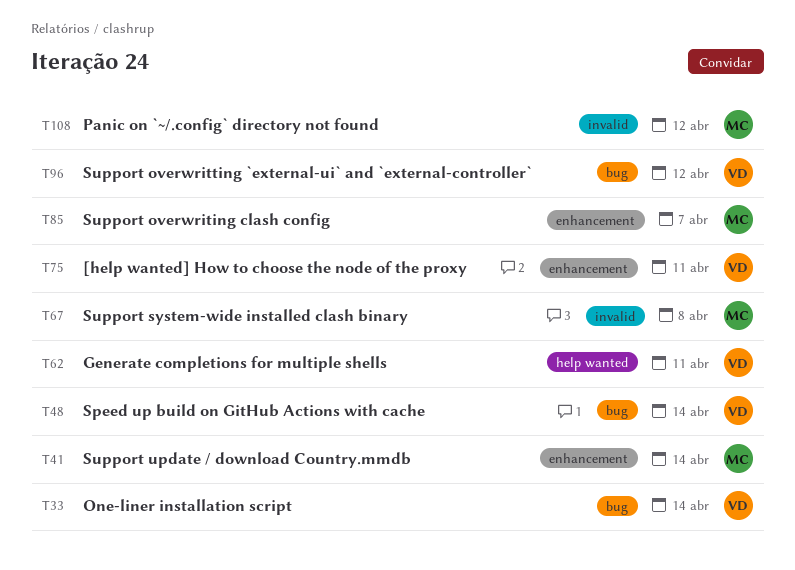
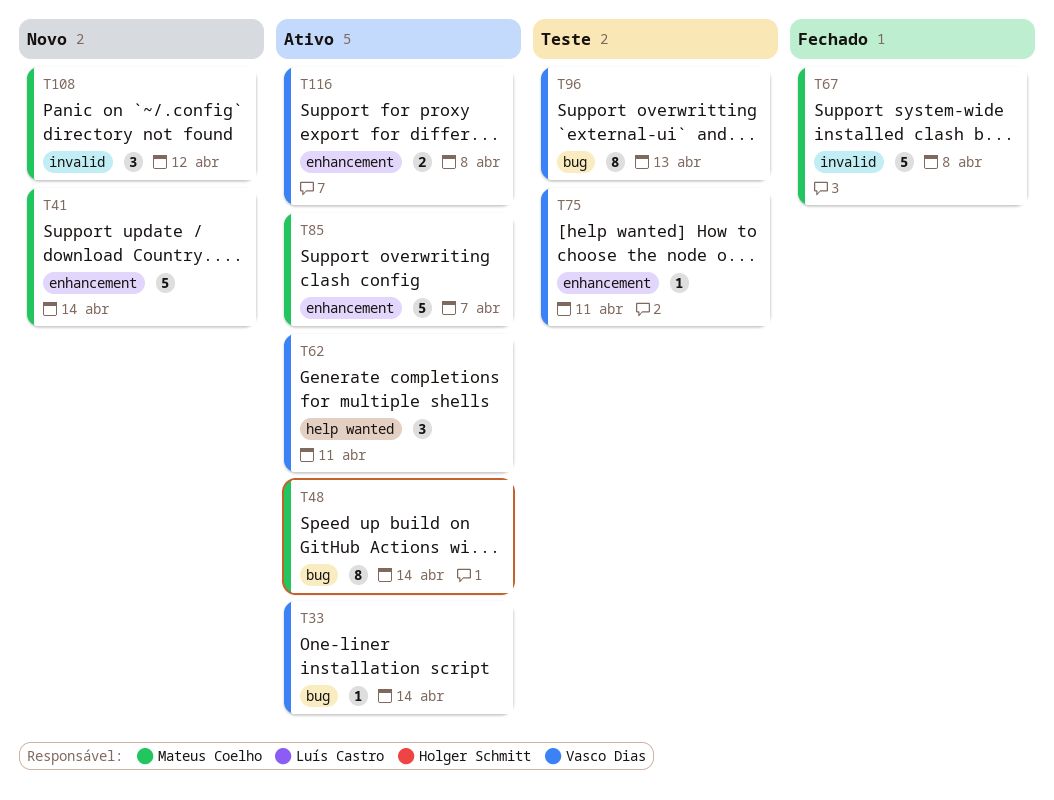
T48, owner: Vasco Dias -> Mateus Coelho
T96, due: Apr 12 -> Apr 13
T116: none -> present

